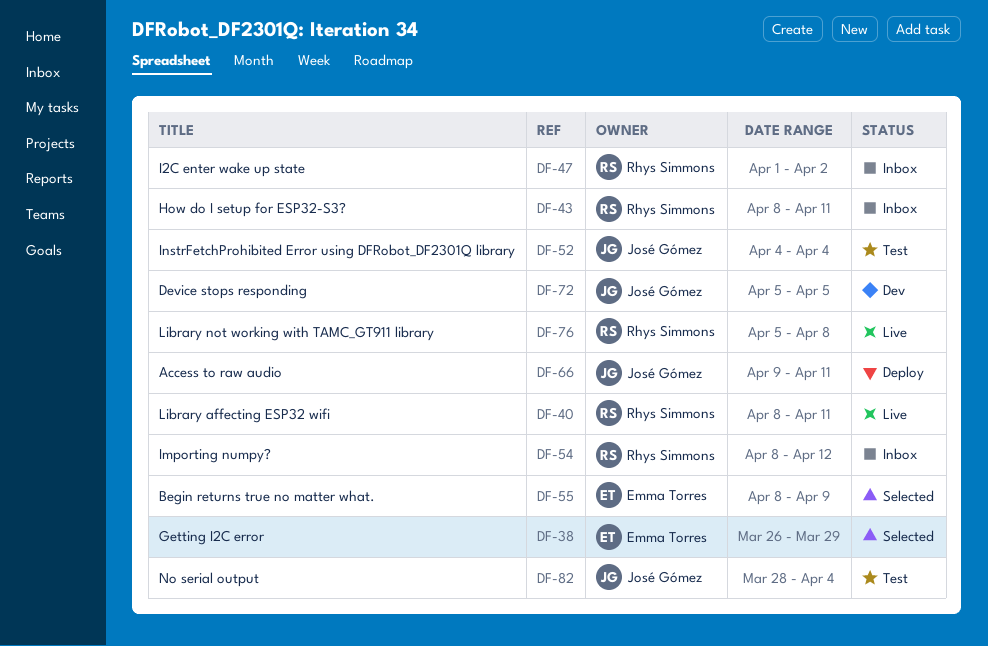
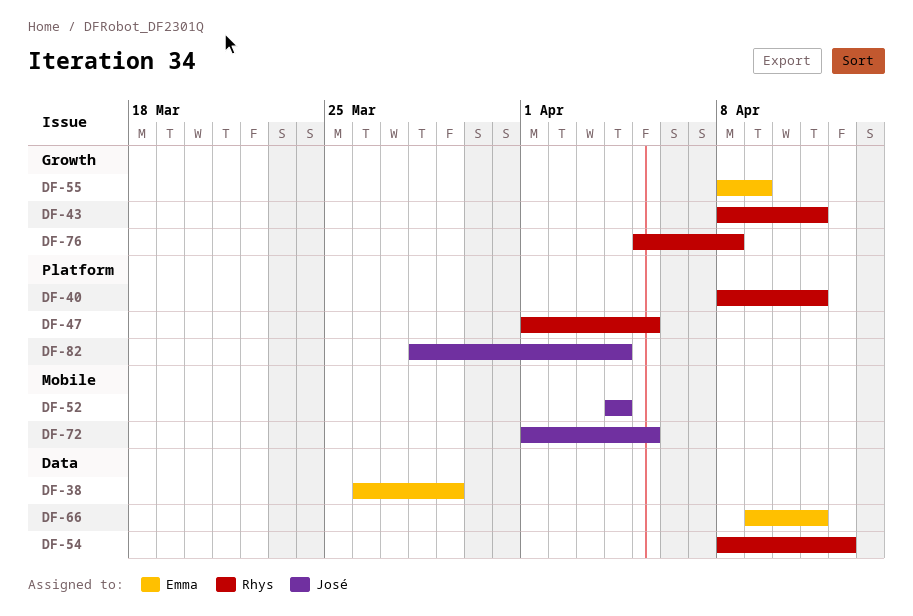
DF-47, due: Apr 2 -> Apr 5
DF-66, owner: José Gómez -> Emma Torres
DF-72, start: Apr 5 -> Apr 1

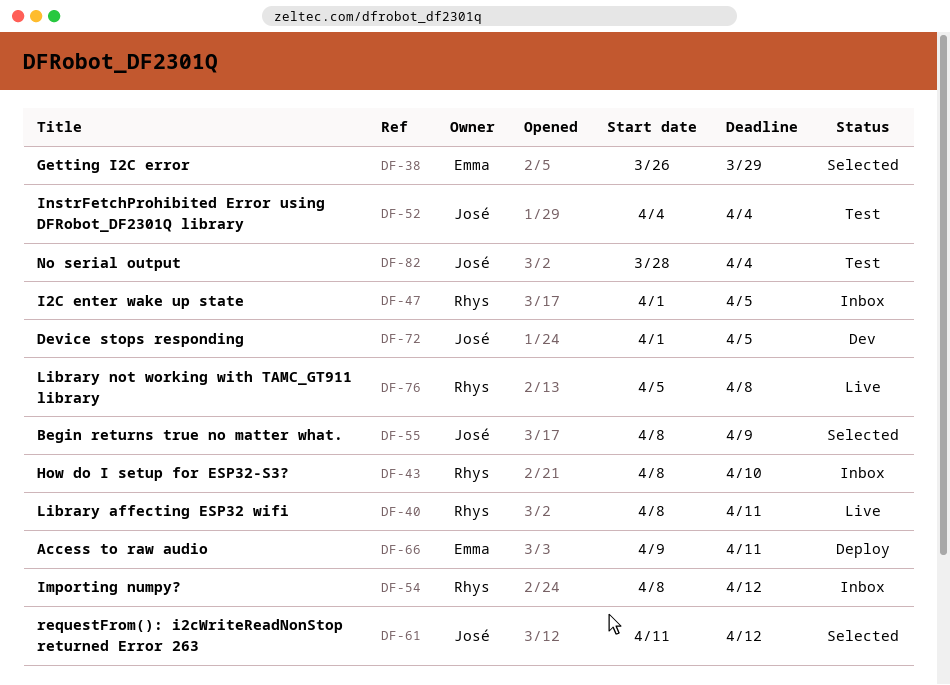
DF-43, due: Apr 11 -> Apr 10
DF-55, owner: Emma -> José
DF-61: none -> present

